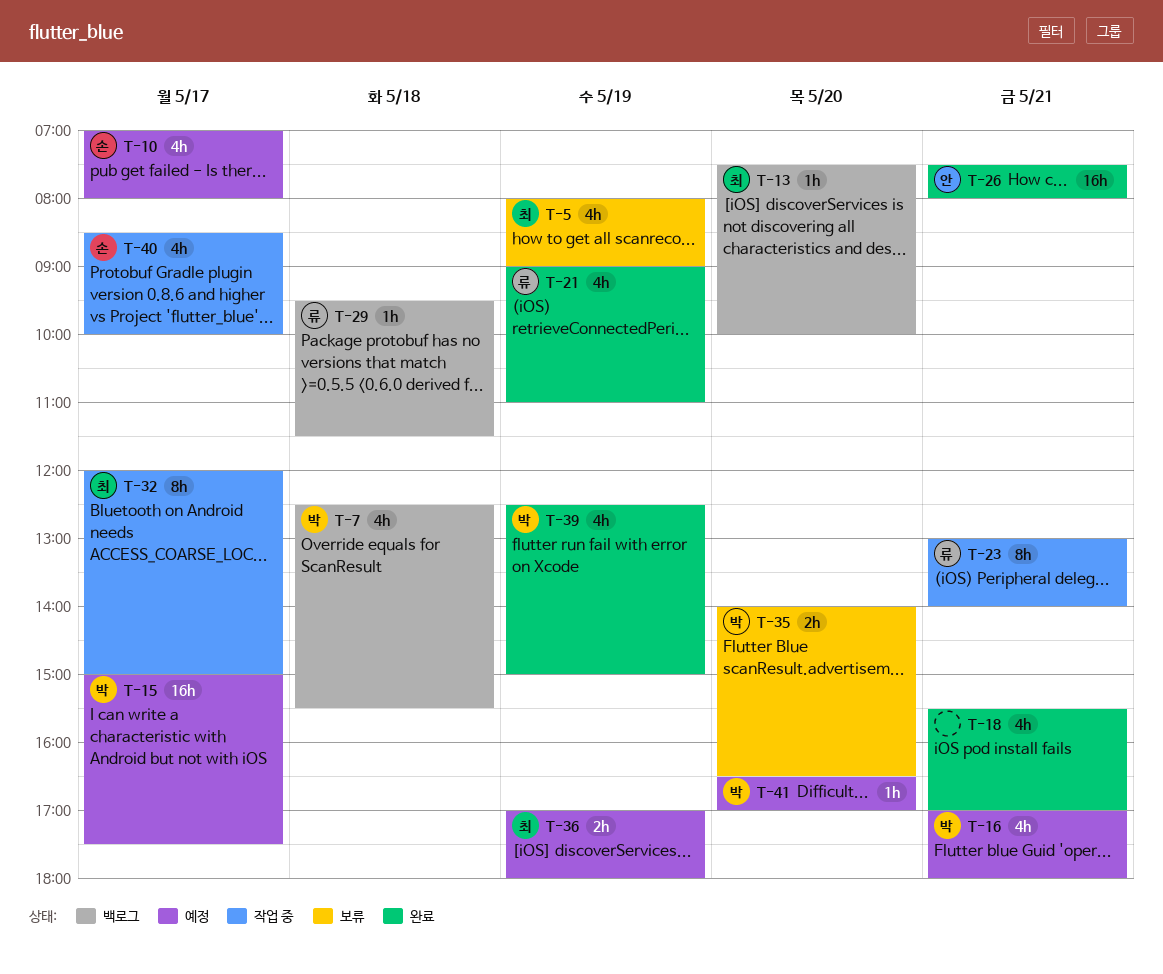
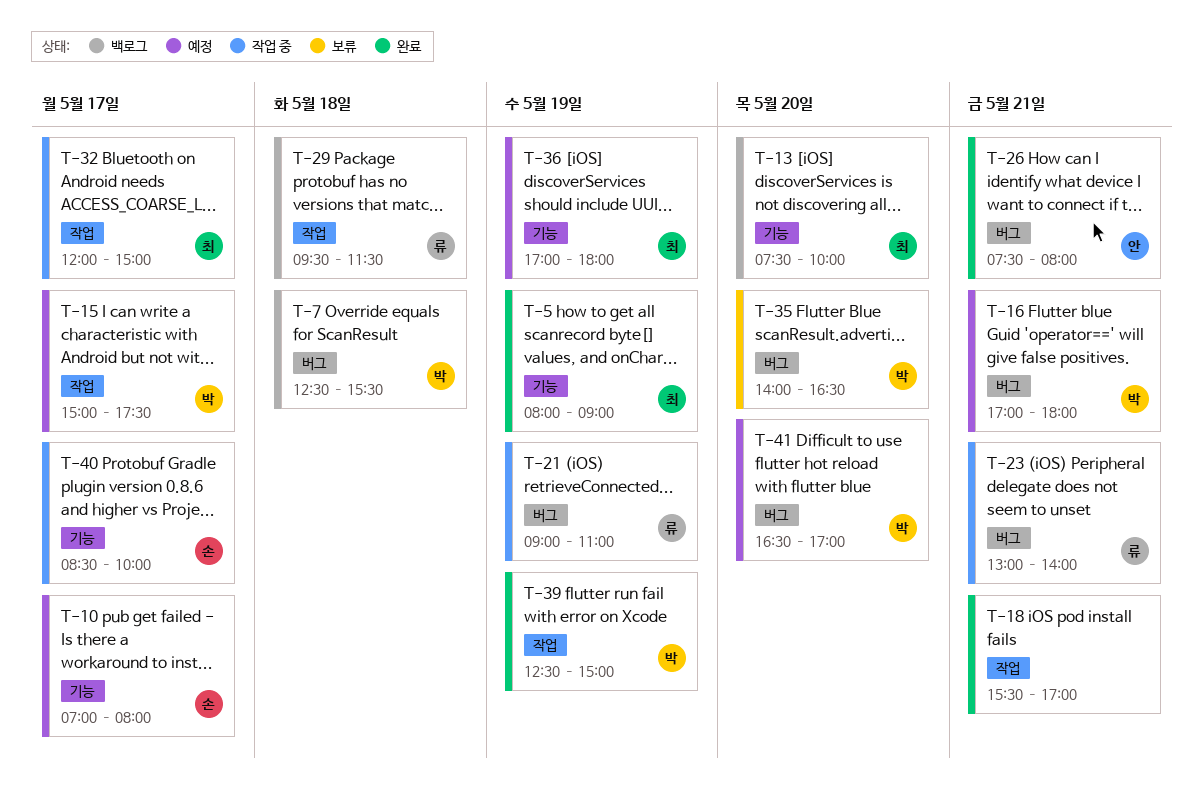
T-5, status: 보류 -> 완료
T-21, status: 완료 -> 작업 중

